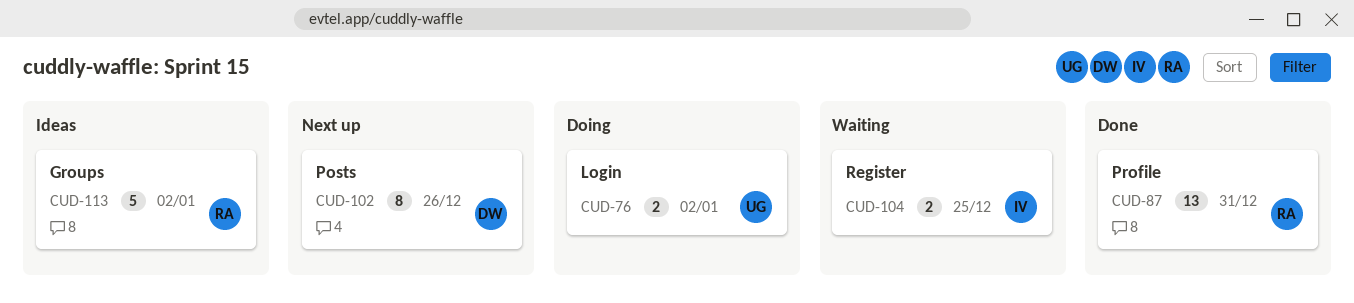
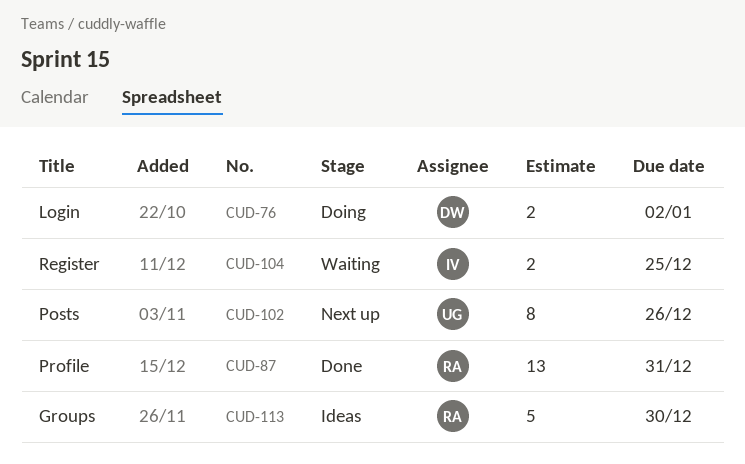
CUD-76, owner: UG -> DW
CUD-102, owner: DW -> UG
CUD-113, due: Jan 2 -> Dec 30

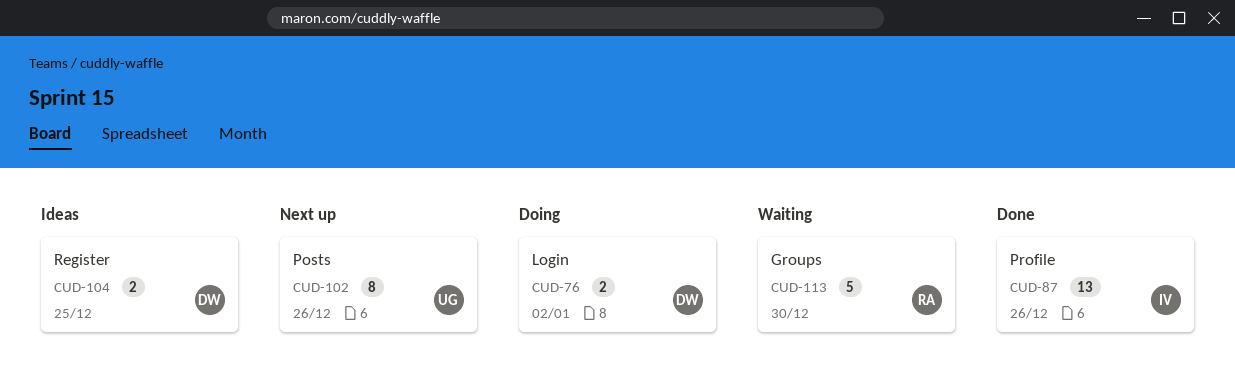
CUD-87, owner: RA -> IV
CUD-87, due: Dec 31 -> Dec 26
CUD-104, status: Waiting -> Ideas
CUD-104, owner: IV -> DW
CUD-113, status: Ideas -> Waiting

